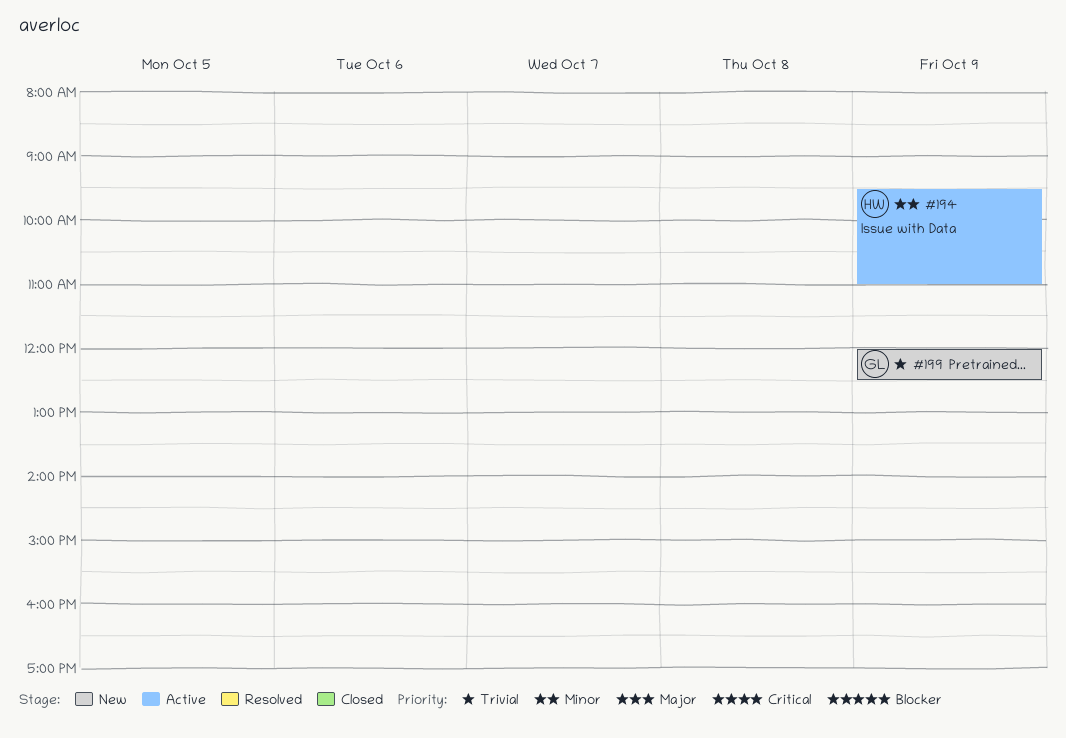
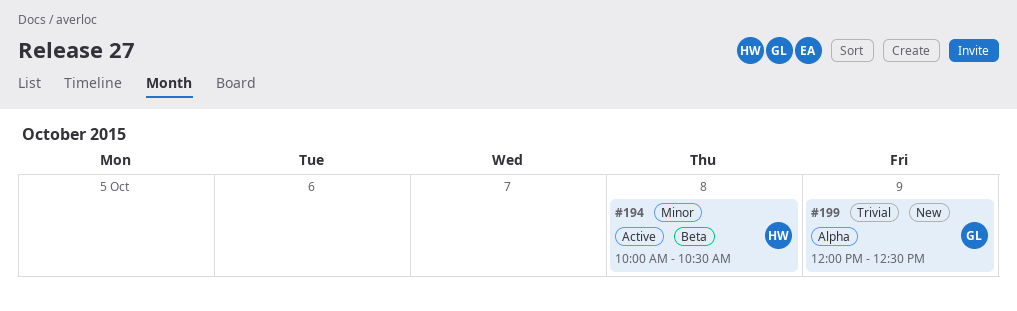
#194, day: Oct 9 -> Oct 8
#194, begins: 09:30 -> 10:00
#194, ends: 11:00 -> 10:30

